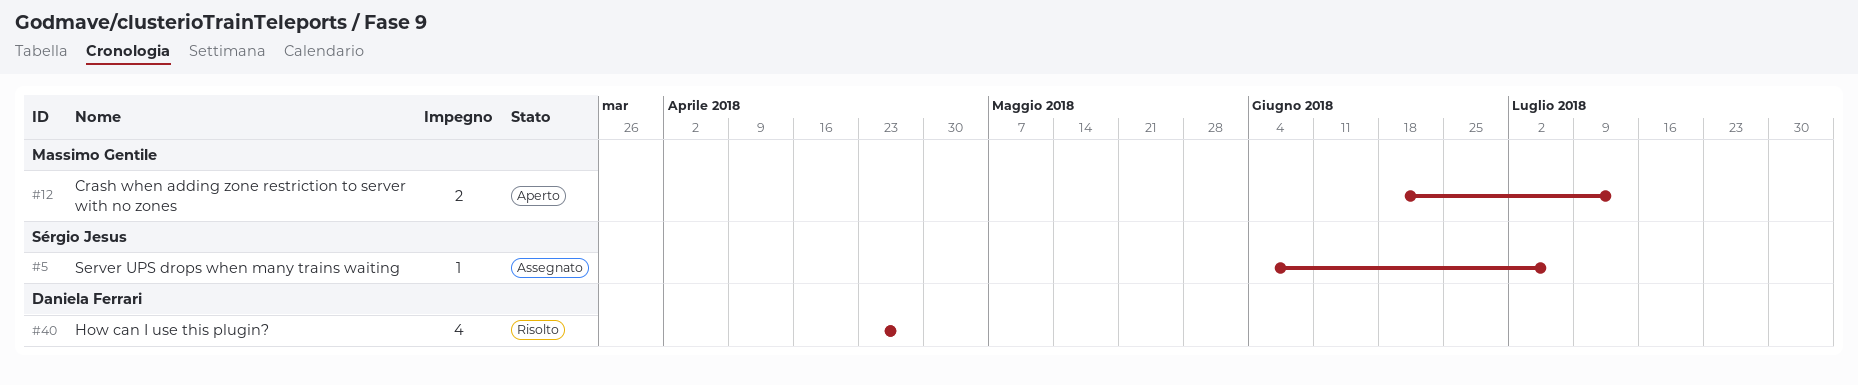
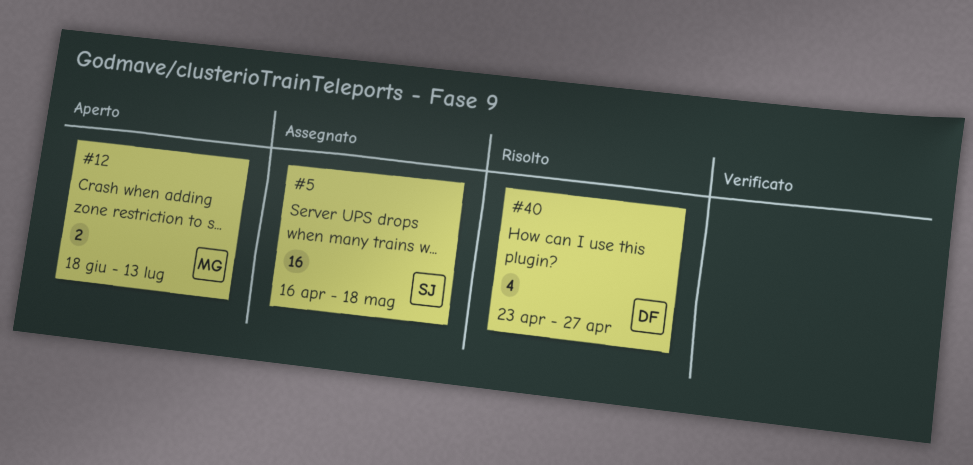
#5, estimate: 1 -> 16
#5, start: Jun 4 -> Apr 16
#5, due: Jul 6 -> May 18

